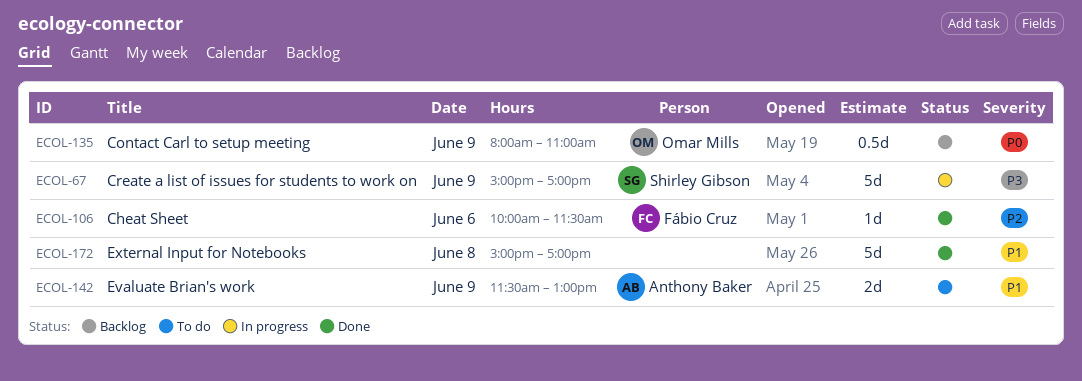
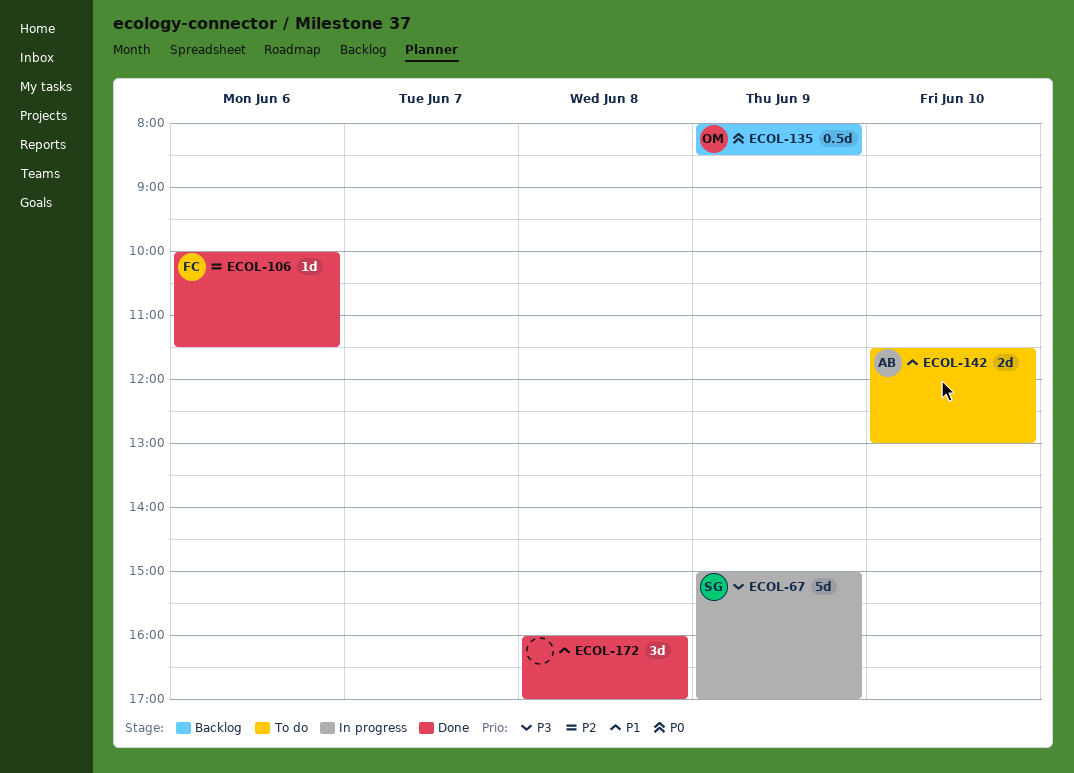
ECOL-135, ends: 11:00 -> 08:30
ECOL-142, day: Jun 9 -> Jun 10
ECOL-172, estimate: 5d -> 3d
ECOL-172, begins: 15:00 -> 16:00

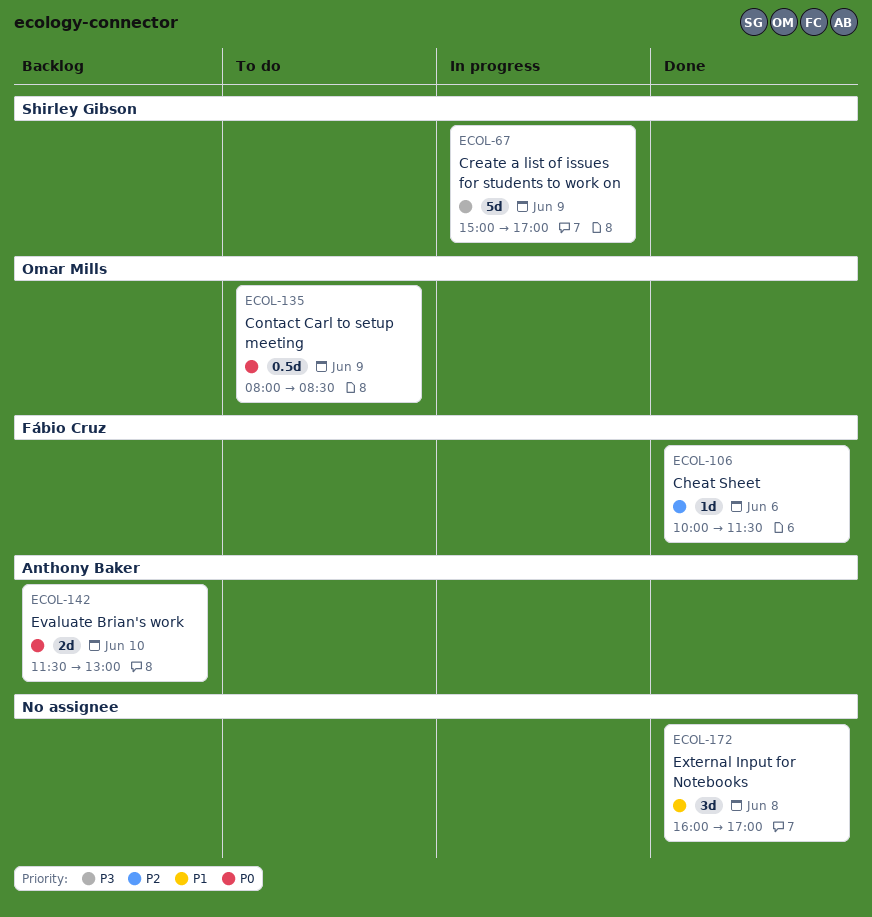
ECOL-135, status: Backlog -> To do
ECOL-142, status: To do -> Backlog
ECOL-142, priority: P1 -> P0

